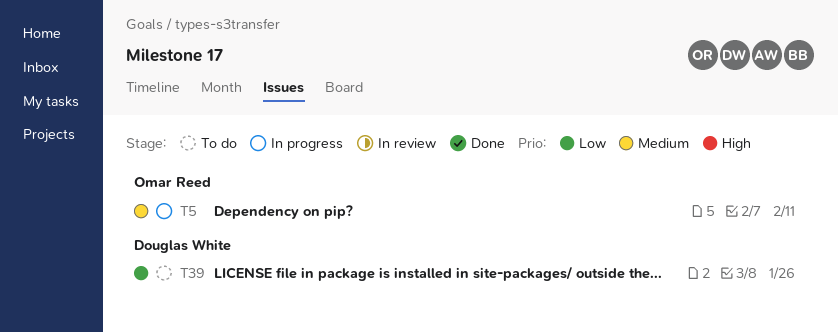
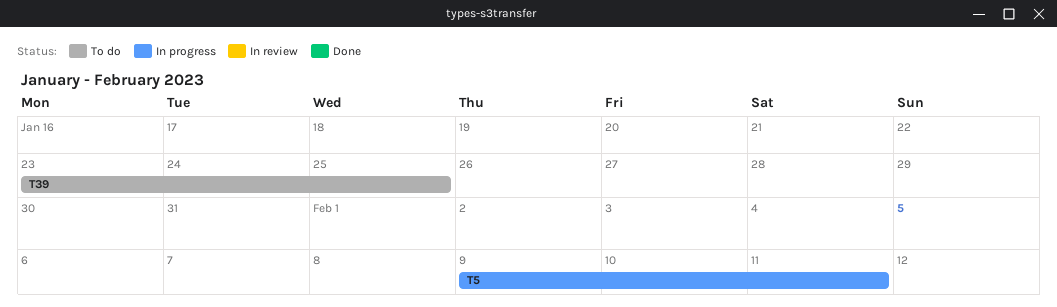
T39, due: Jan 26 -> Jan 25

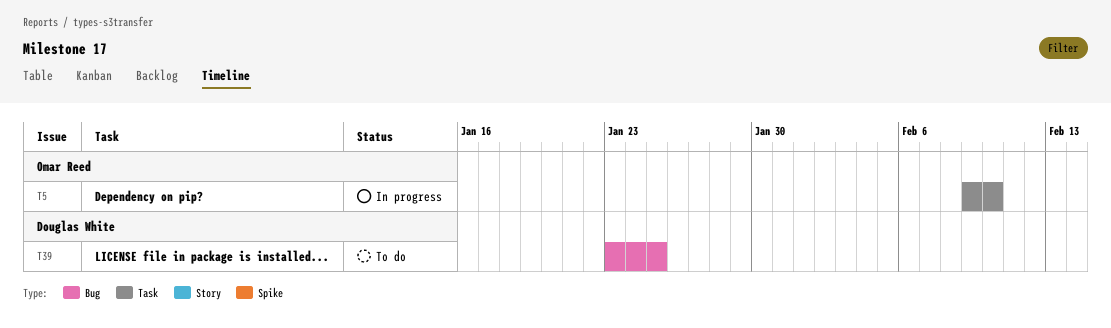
T5, due: Feb 11 -> Feb 10

